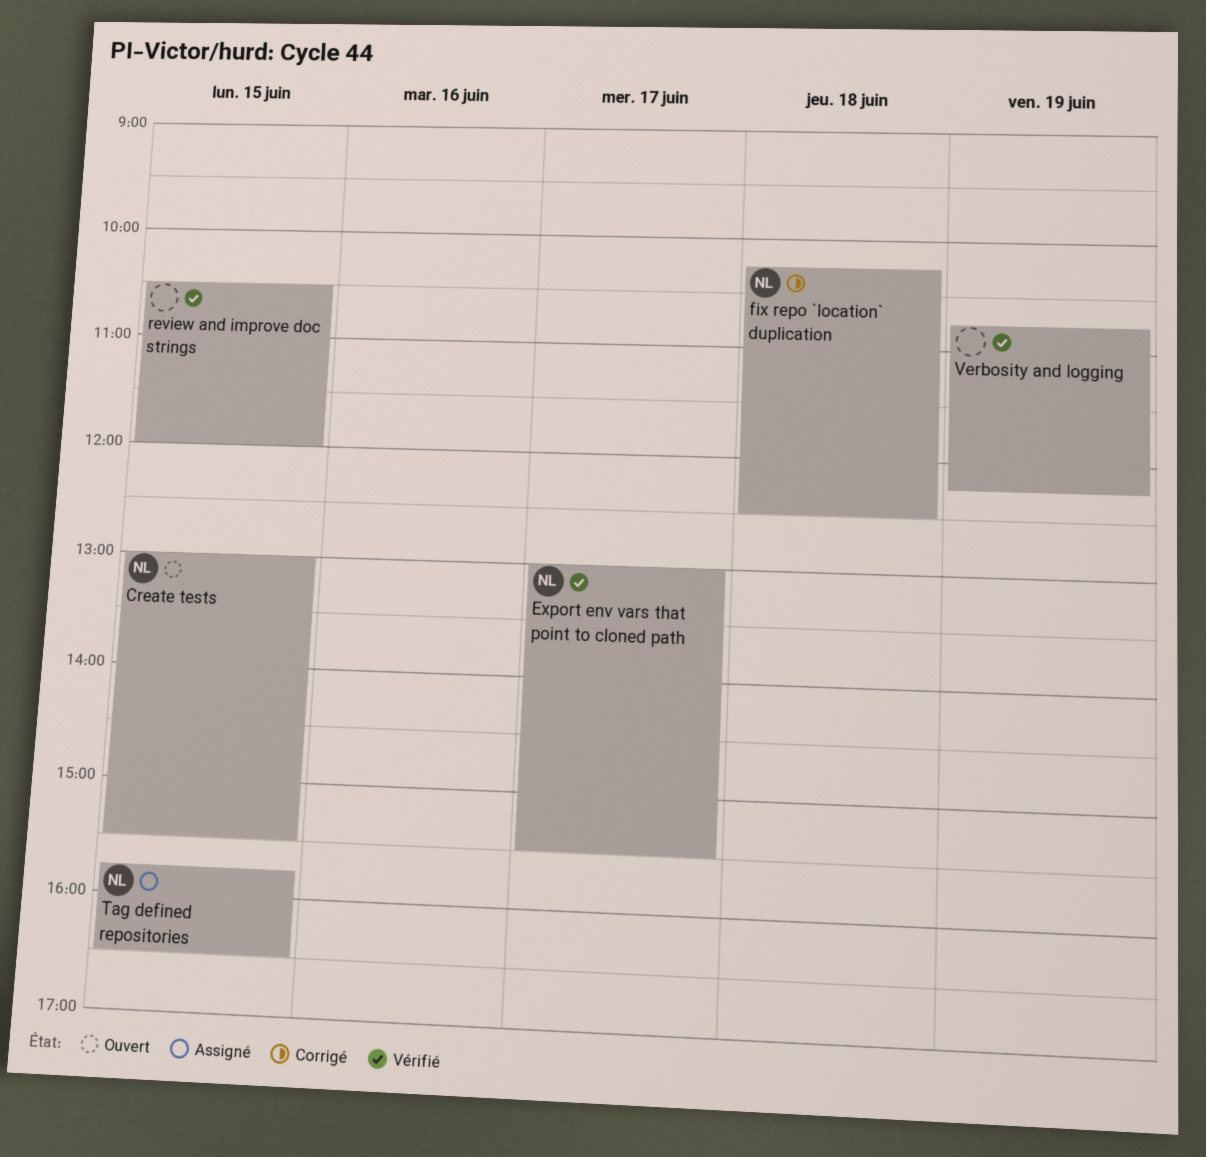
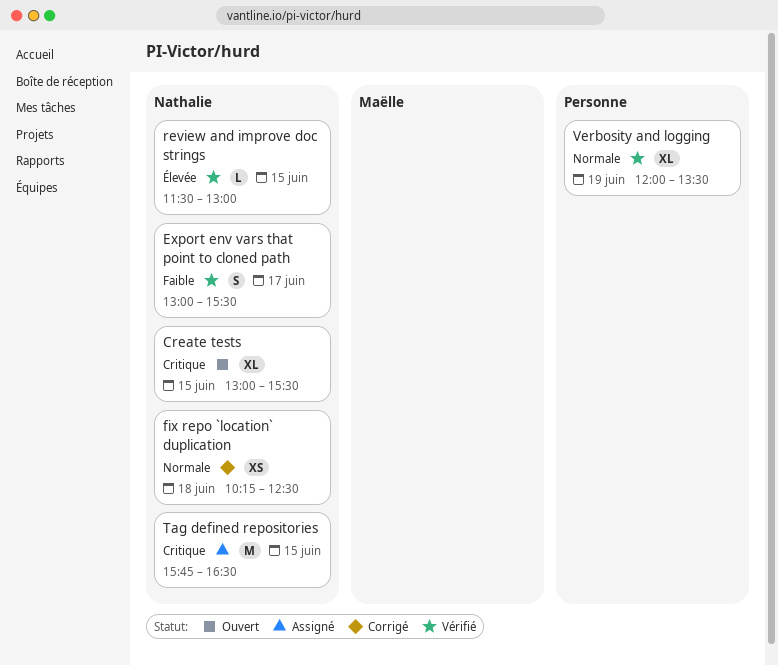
review and improve doc strings, owner: none -> Nathalie
review and improve doc strings, begins: 10:30 -> 11:30
review and improve doc strings, ends: 12:00 -> 13:00
Verbosity and logging, begins: 10:45 -> 12:00
Verbosity and logging, ends: 12:15 -> 13:30

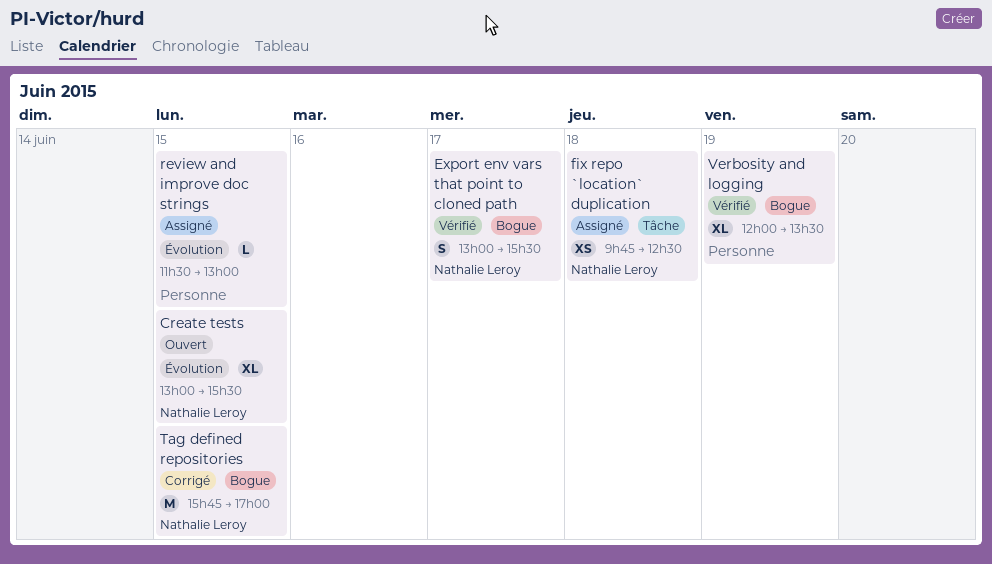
fix repo `location` duplication, status: Corrigé -> Assigné
fix repo `location` duplication, begins: 10:15 -> 09:45
review and improve doc strings, status: Vérifié -> Assigné
review and improve doc strings, owner: Nathalie Leroy -> none
Tag defined repositories, status: Assigné -> Corrigé
Tag defined repositories, ends: 16:30 -> 17:00

